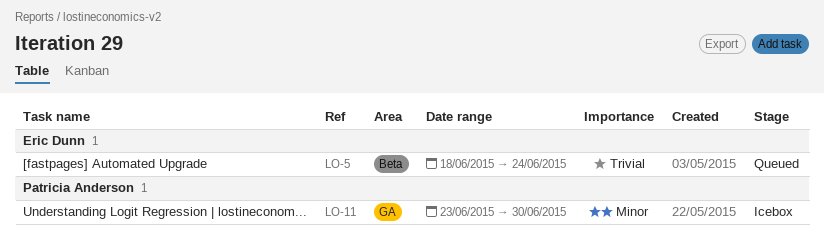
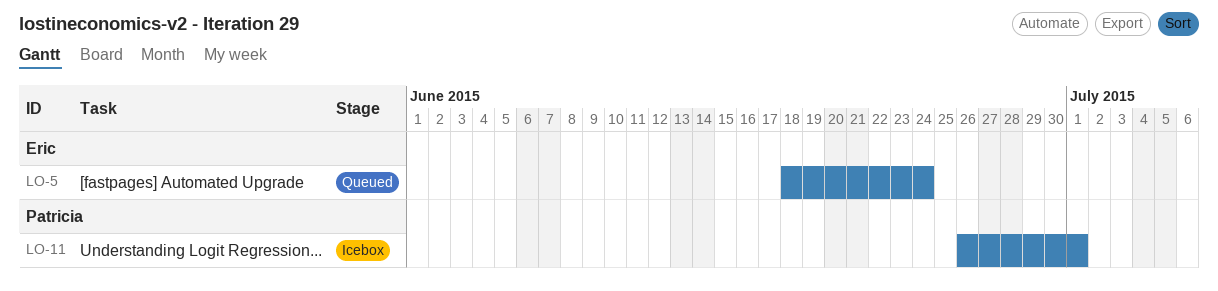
LO-11, start: Jun 23 -> Jun 26
LO-11, due: Jun 30 -> Jul 1

